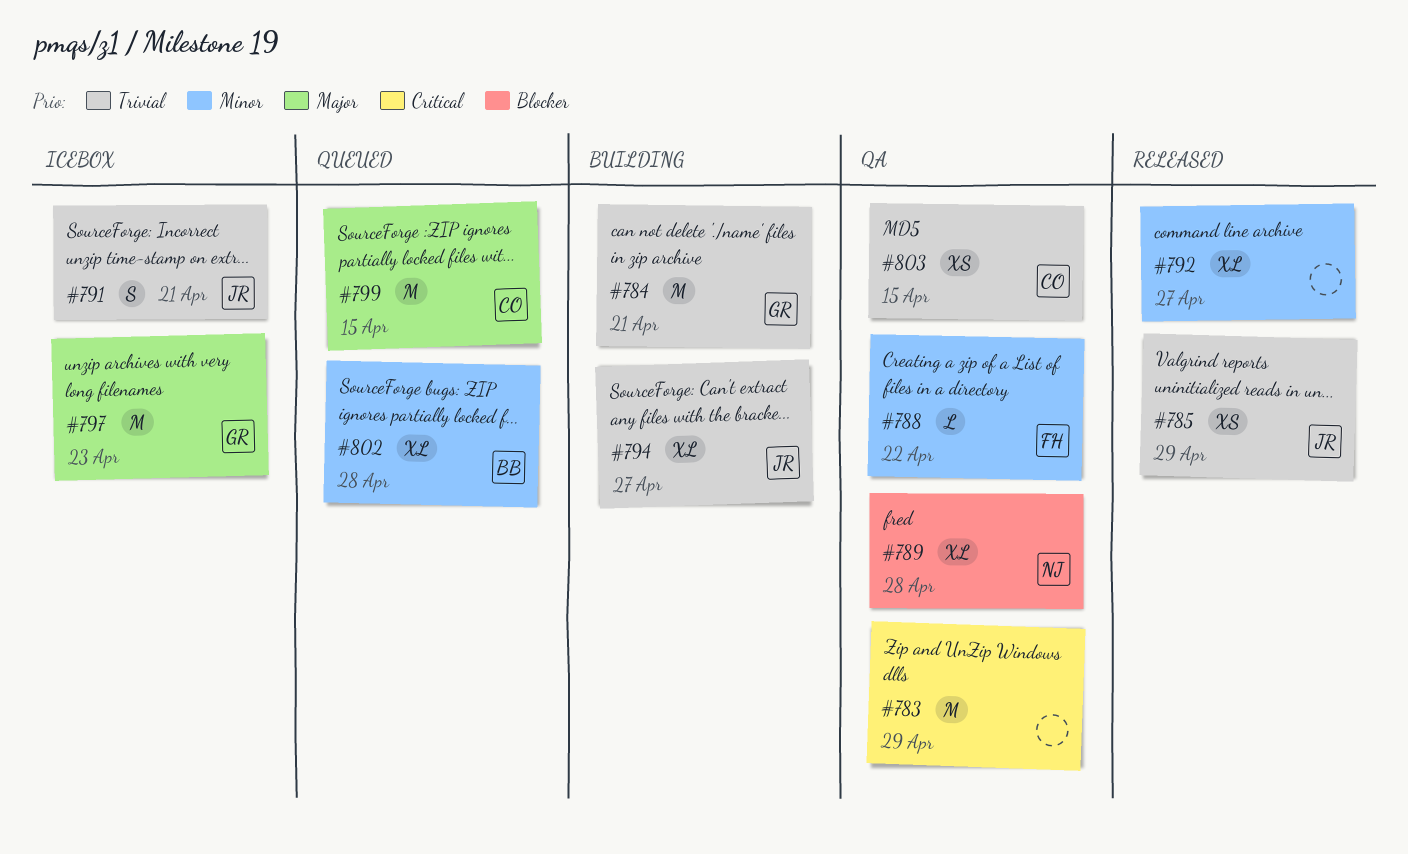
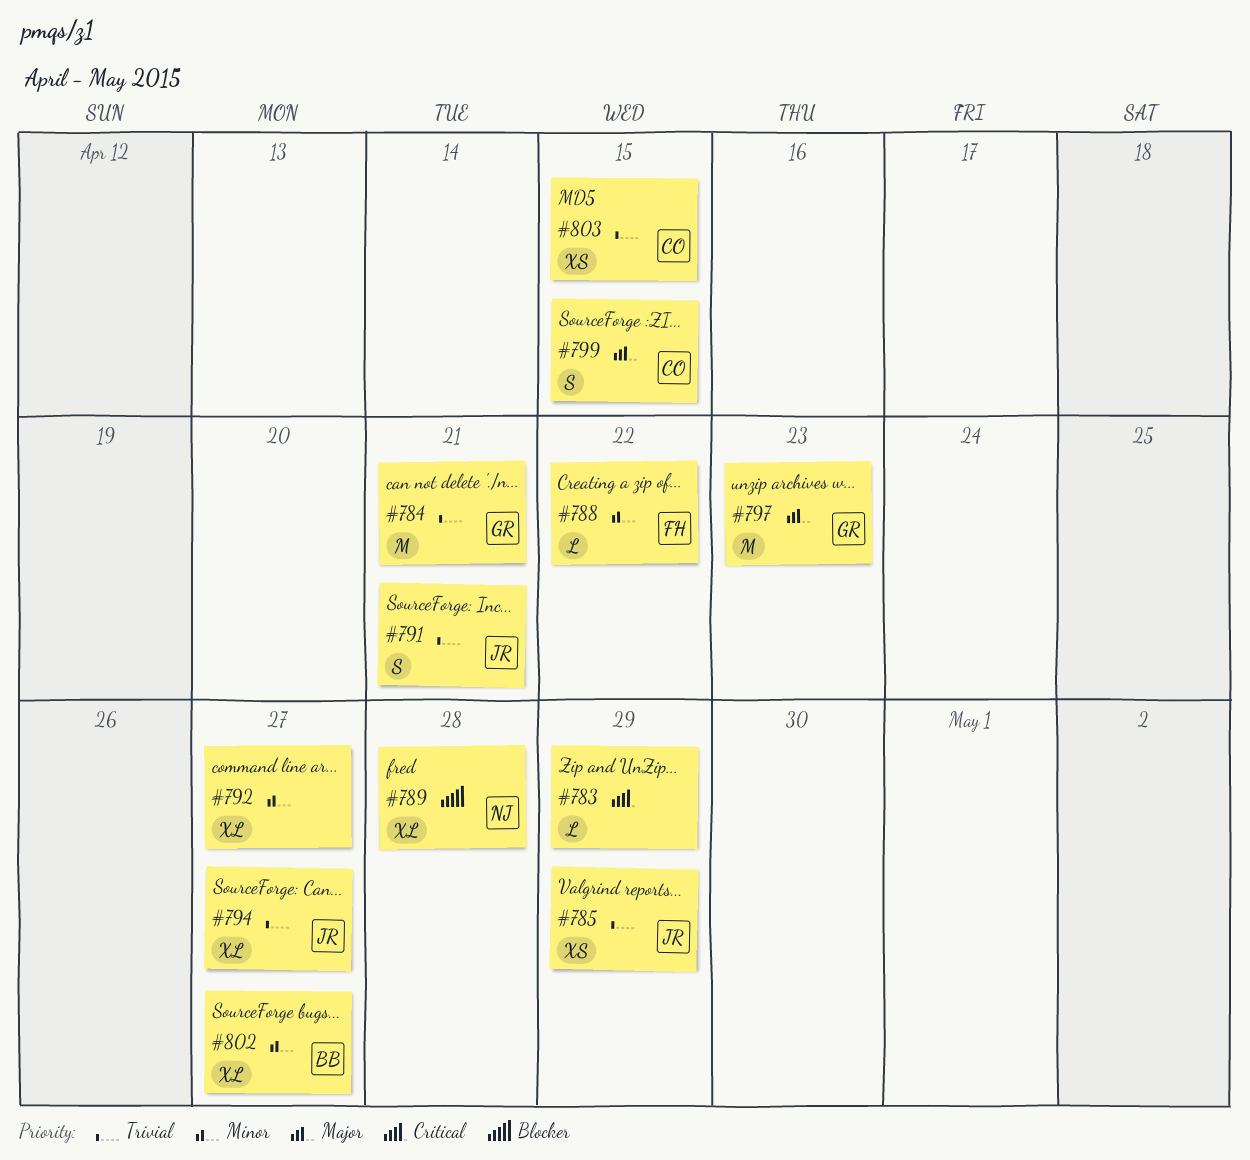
#783, estimate: M -> L
#799, estimate: M -> S
#802, due: Apr 28 -> Apr 27

